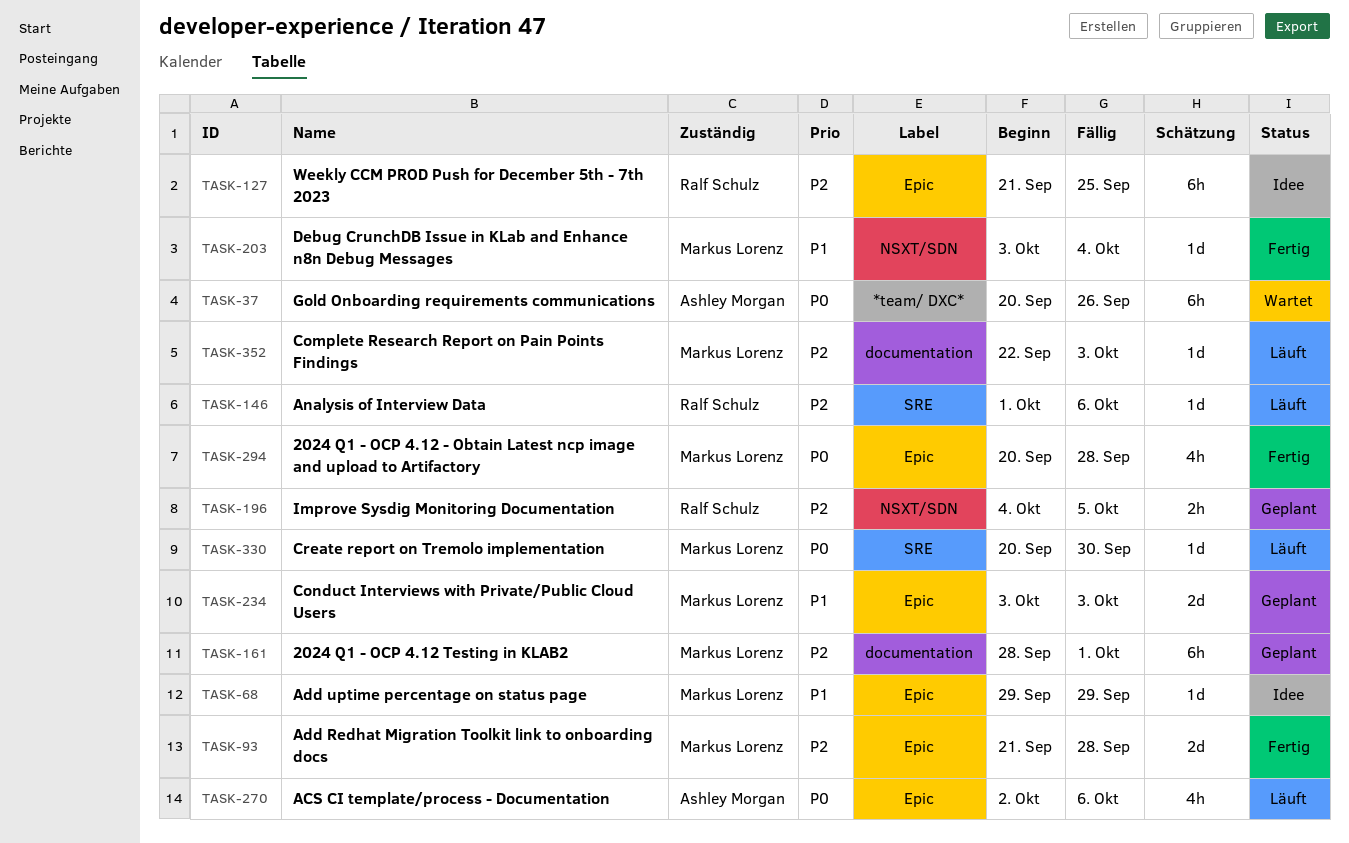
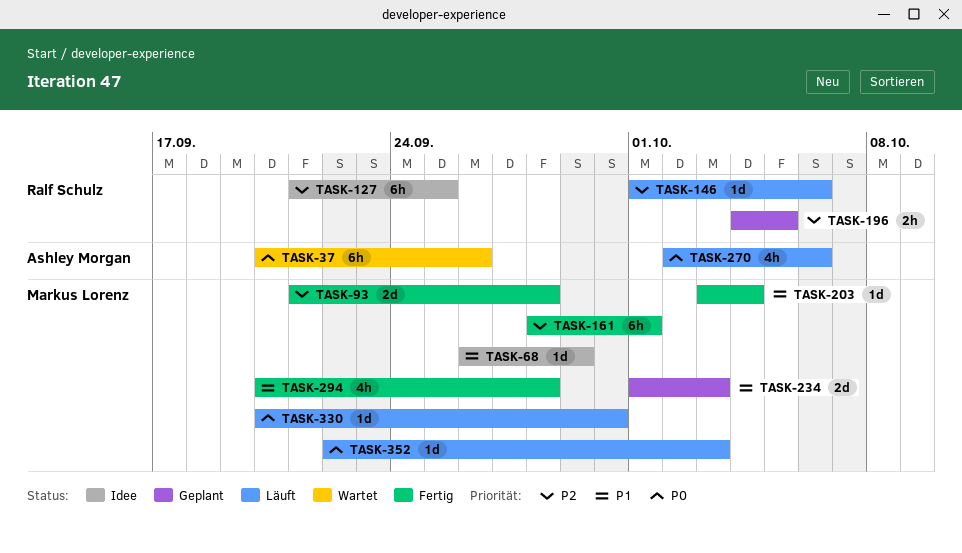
TASK-68, start: Sep 29 -> Sep 26
TASK-161, status: Geplant -> Fertig
TASK-234, start: Oct 3 -> Oct 1
TASK-294, priority: P0 -> P1
TASK-352, priority: P2 -> P0

